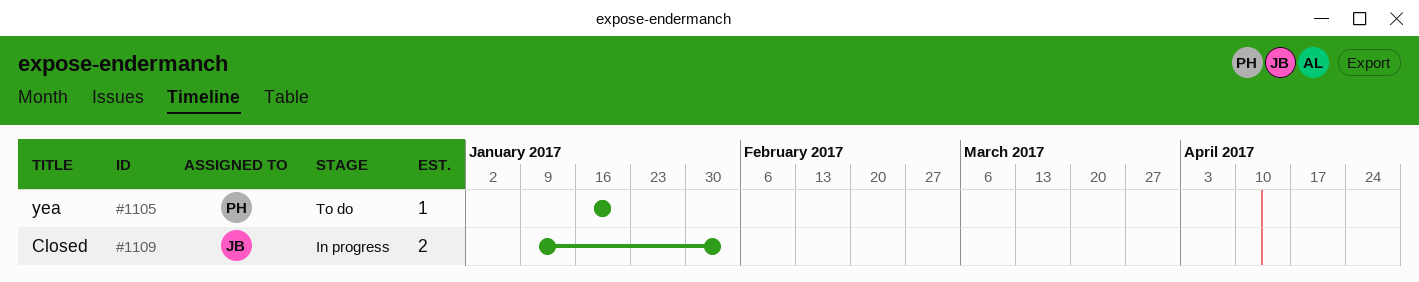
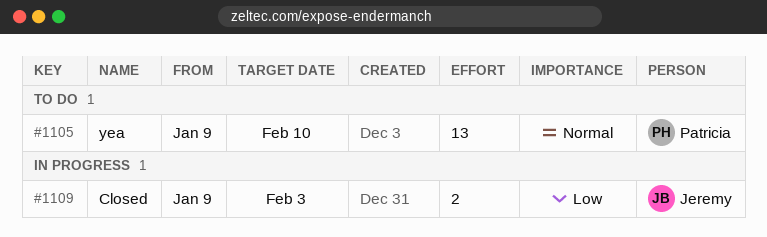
#1105, estimate: 1 -> 13
#1105, start: Jan 16 -> Jan 9
#1105, due: Jan 20 -> Feb 10

